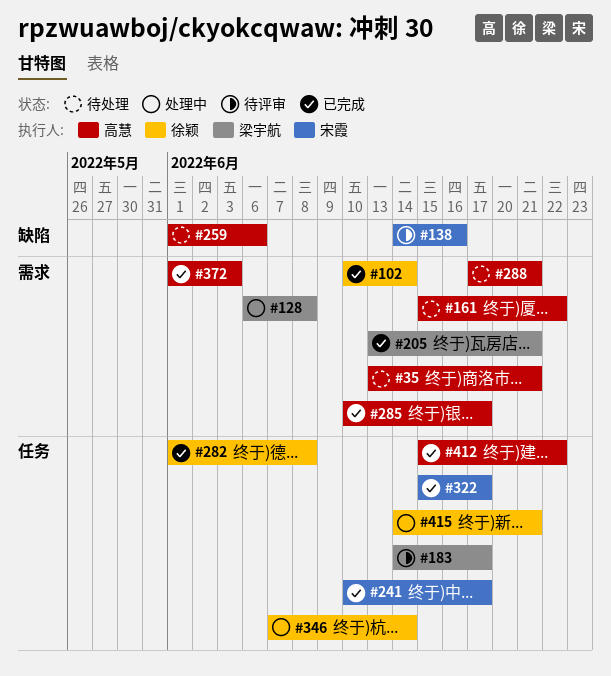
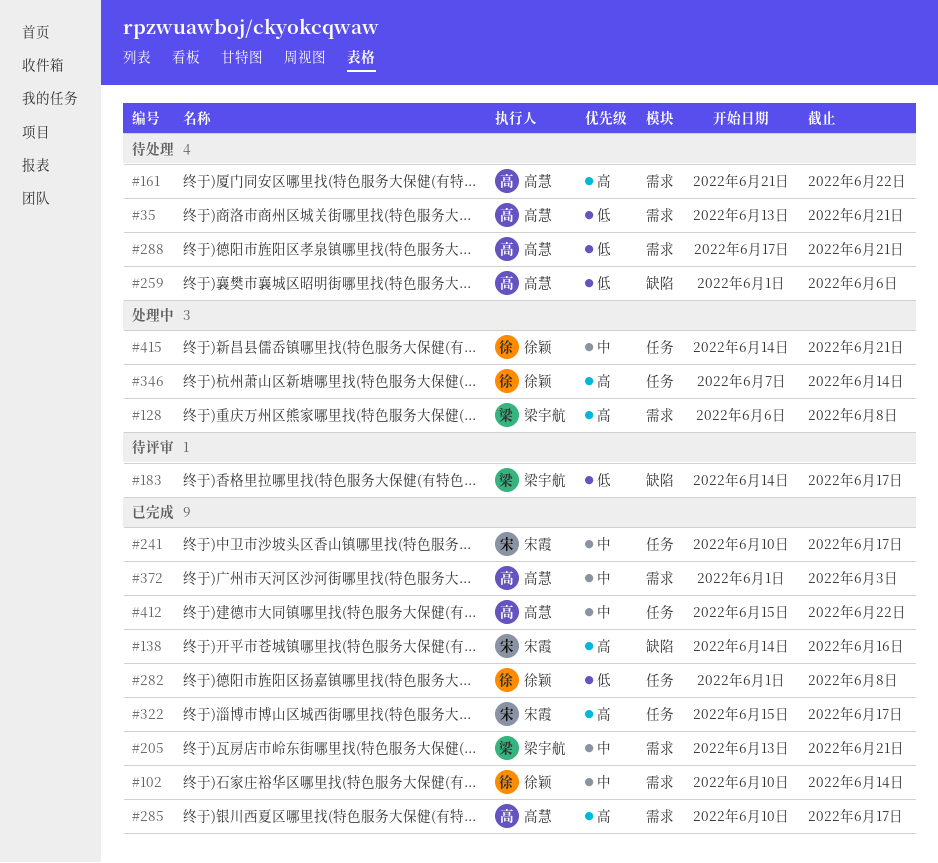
#138, status: 待评审 -> 已完成
#161, start: Jun 15 -> Jun 21
#183, label: 任务 -> 缺陷

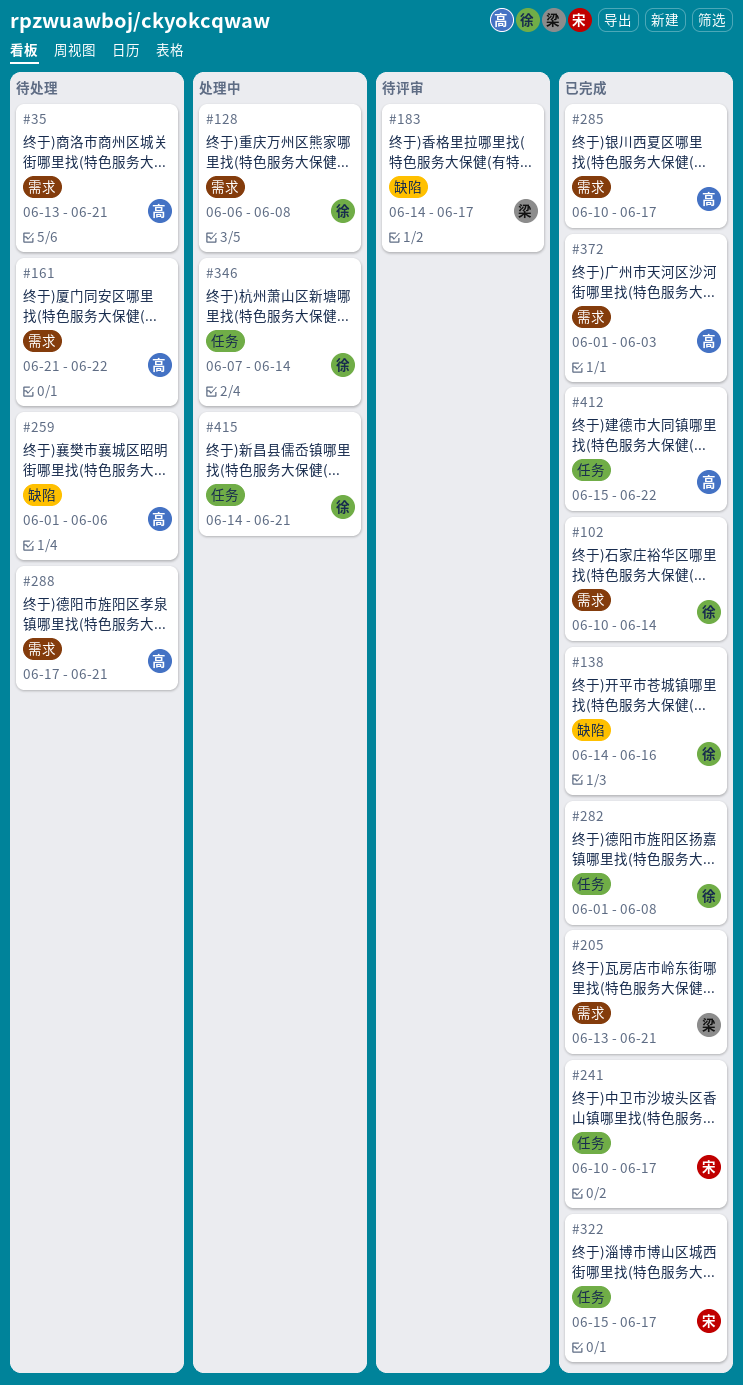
#128, owner: 梁宇航 -> 徐颖
#138, owner: 宋霞 -> 徐颖

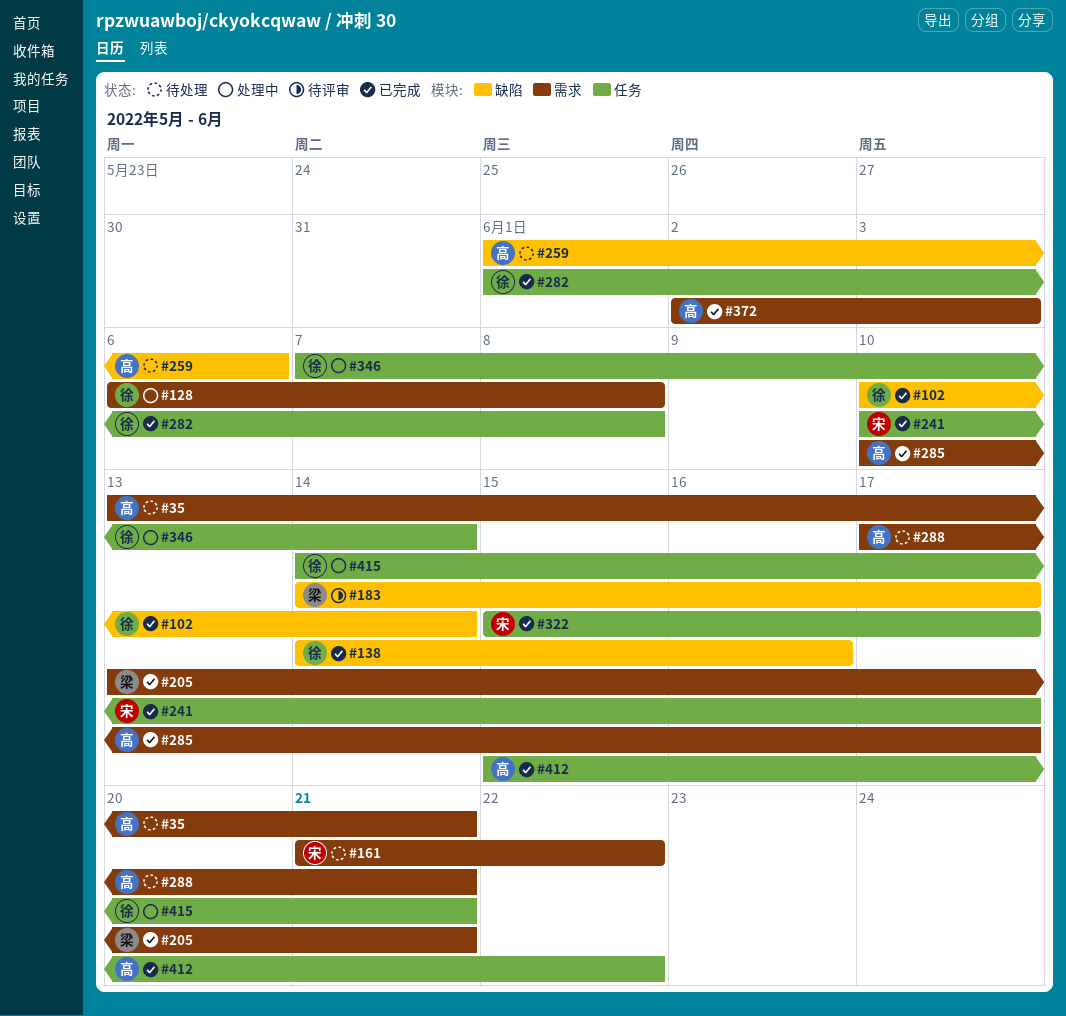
#102, label: 需求 -> 缺陷
#161, owner: 高 -> 宋
#372, start: Jun 1 -> Jun 2

